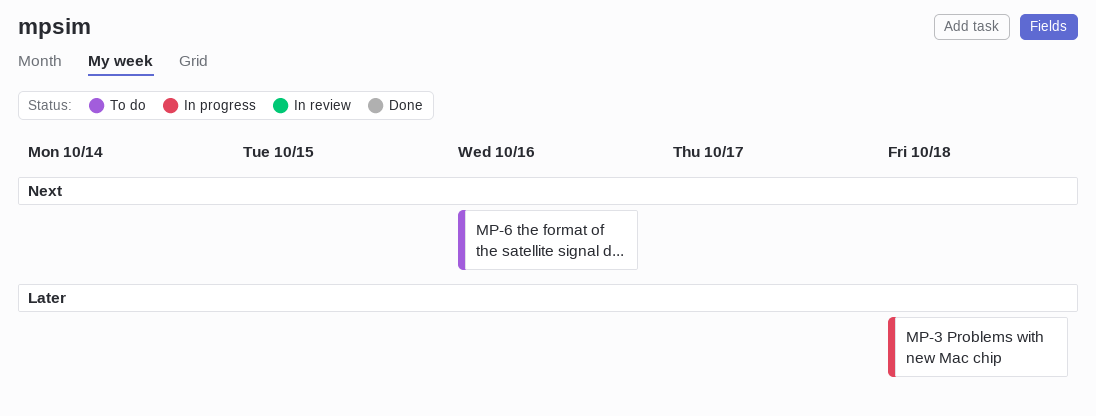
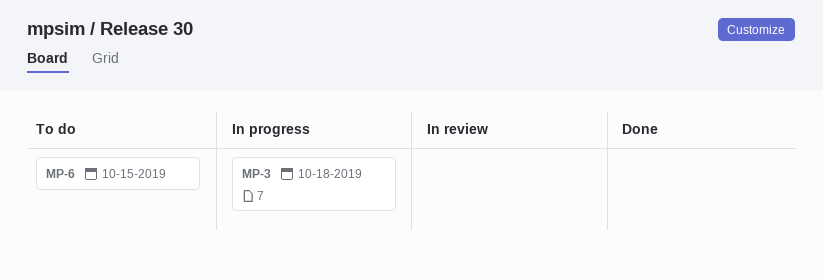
MP-6, due: Oct 16 -> Oct 15

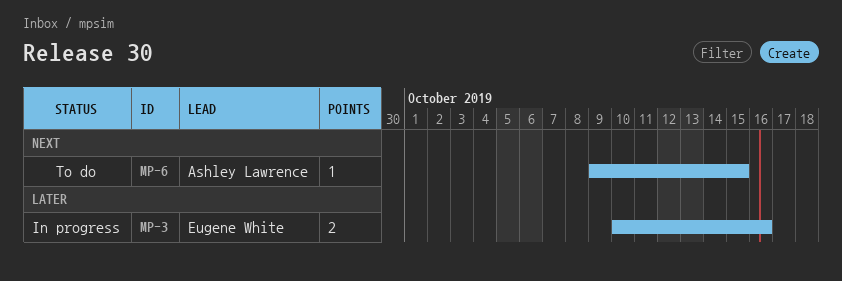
MP-3, due: Oct 18 -> Oct 16

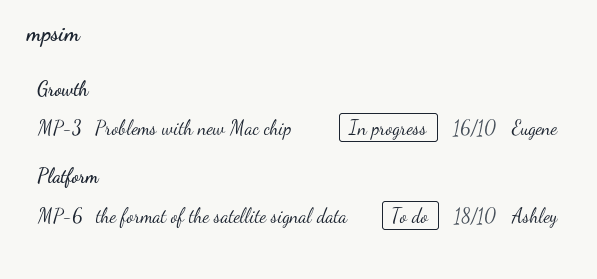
MP-6, due: Oct 15 -> Oct 18

